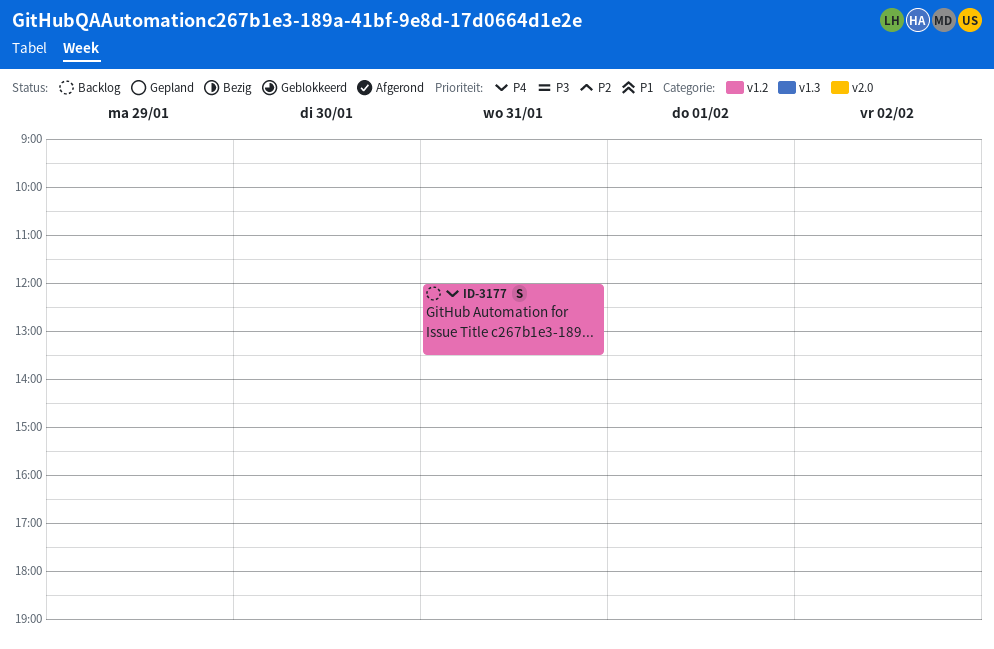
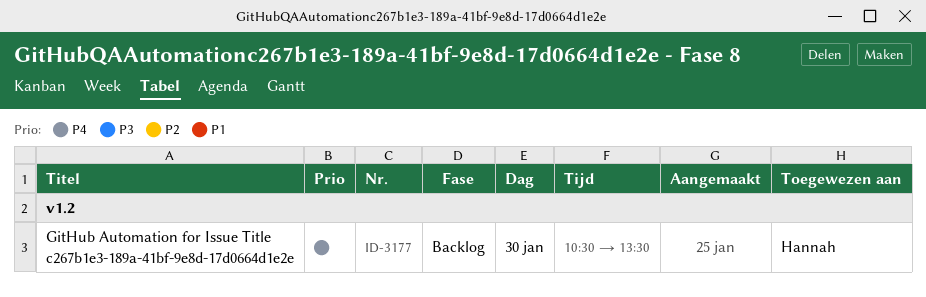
ID-3177, day: Jan 31 -> Jan 30
ID-3177, begins: 12:00 -> 10:30

